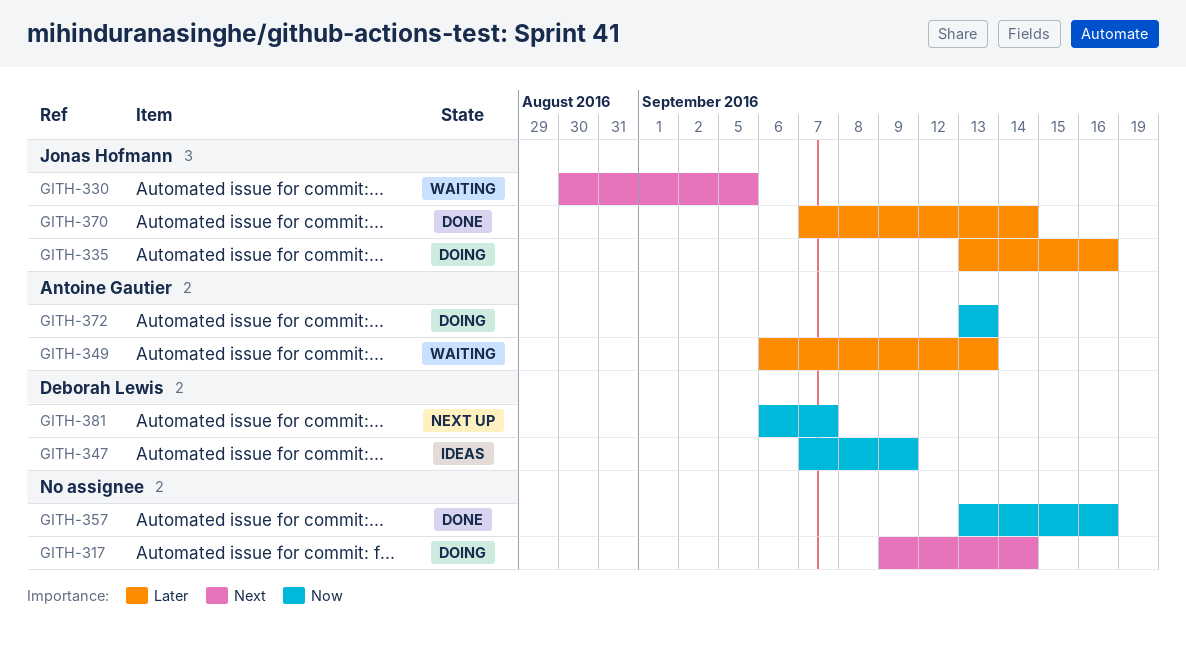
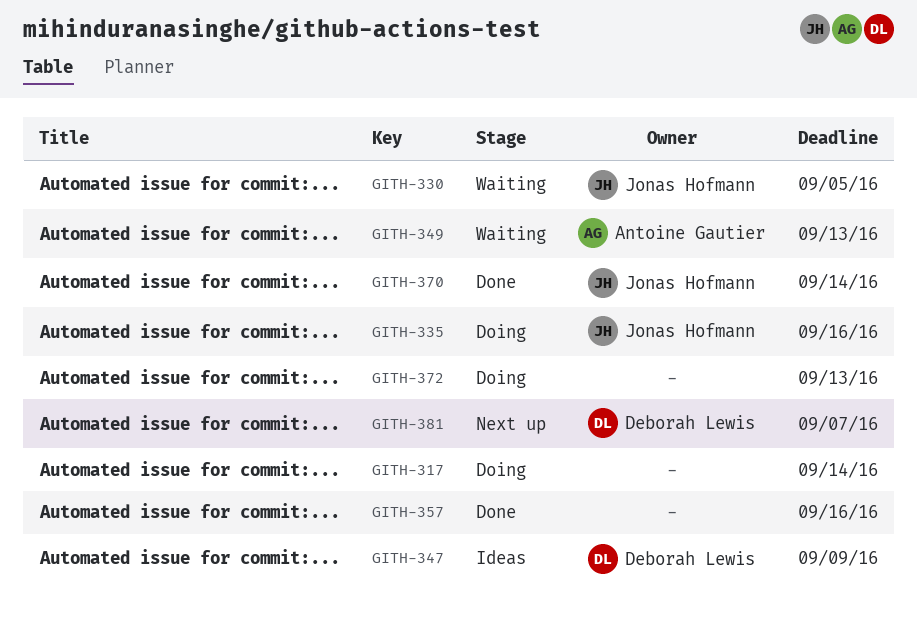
GITH-372, owner: Antoine Gautier -> none

